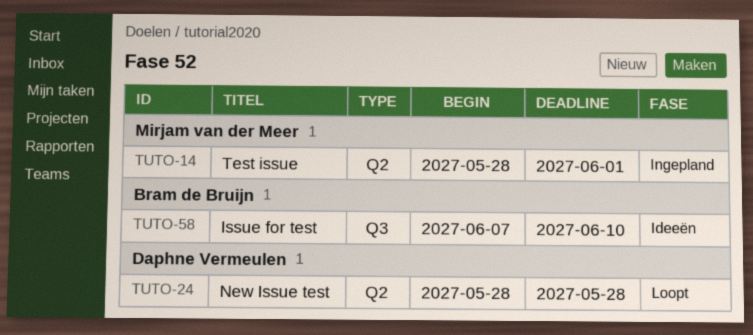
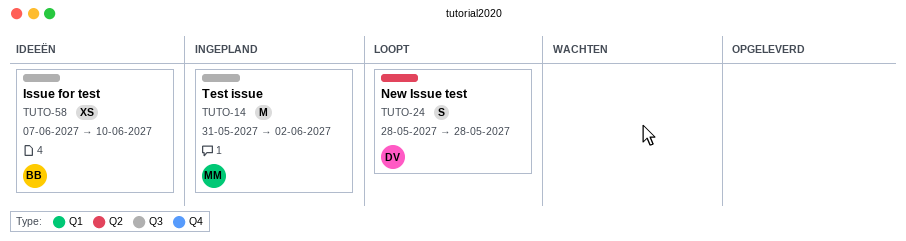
TUTO-14, label: Q2 -> Q3
TUTO-14, start: May 28 -> May 31
TUTO-14, due: Jun 1 -> Jun 2

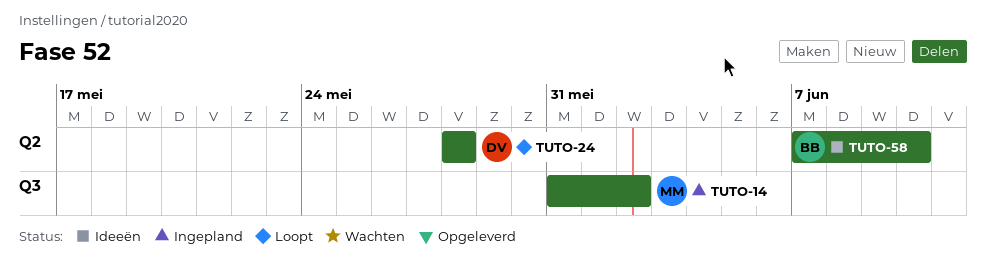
TUTO-58, label: Q3 -> Q2

